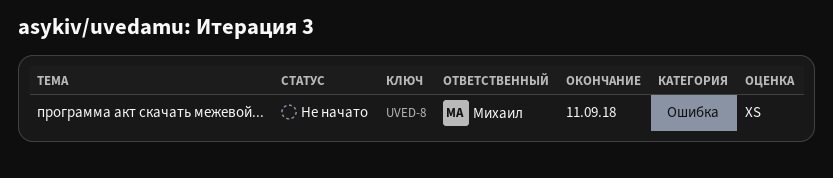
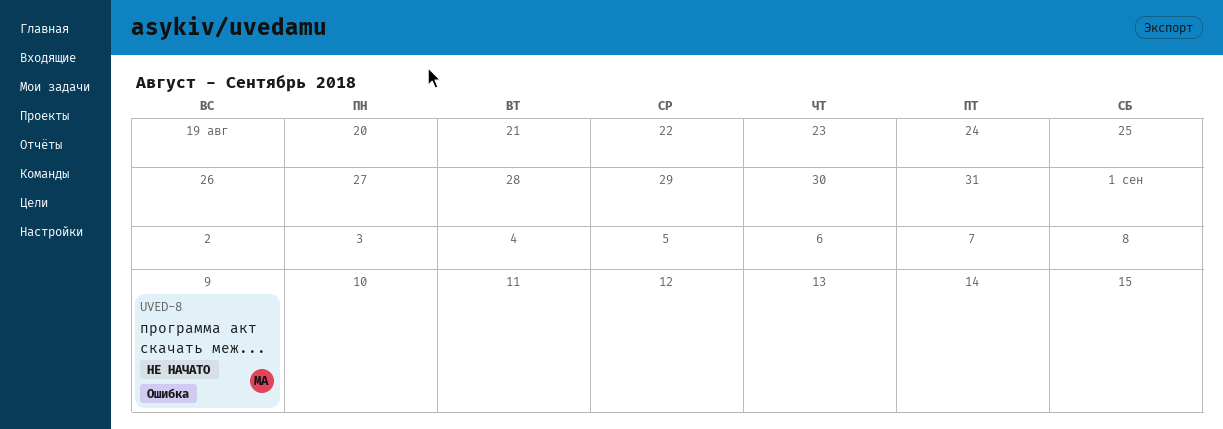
UVED-8, due: Sep 11 -> Sep 9

